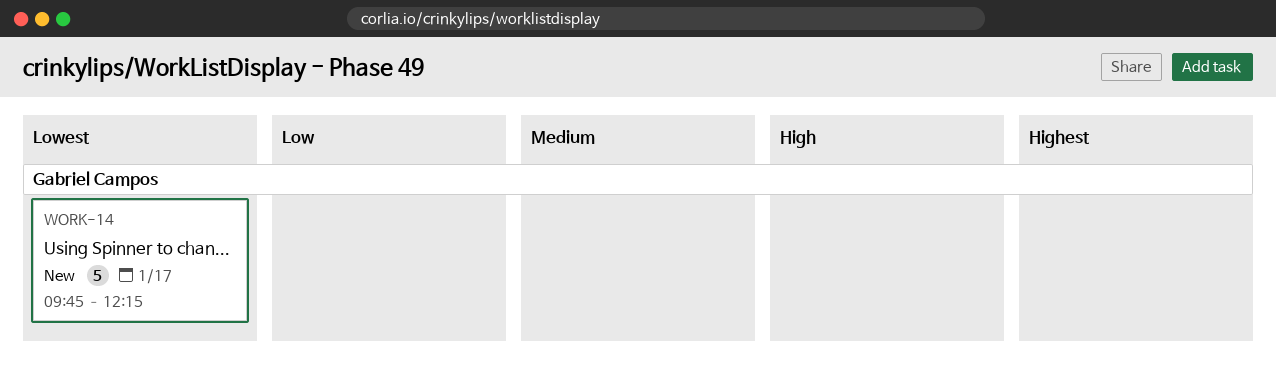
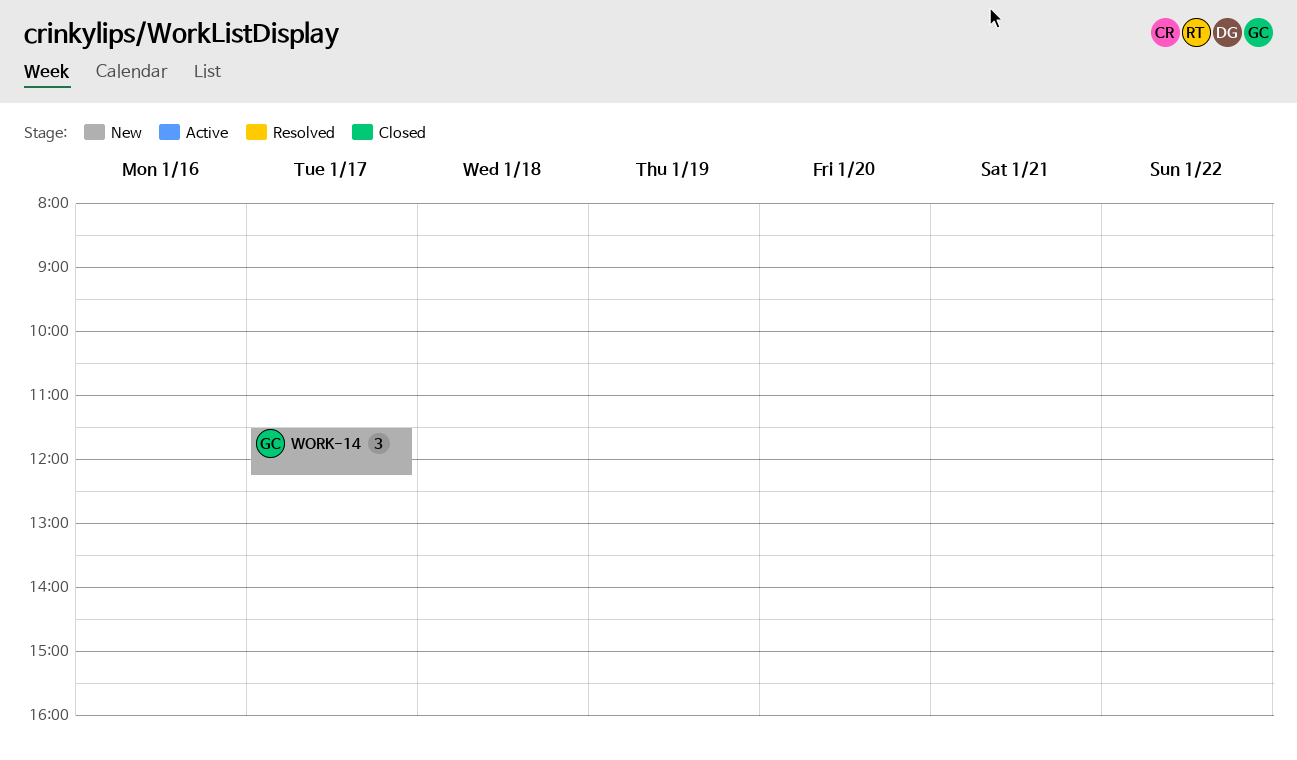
WORK-14, estimate: 5 -> 3
WORK-14, begins: 09:45 -> 11:30

